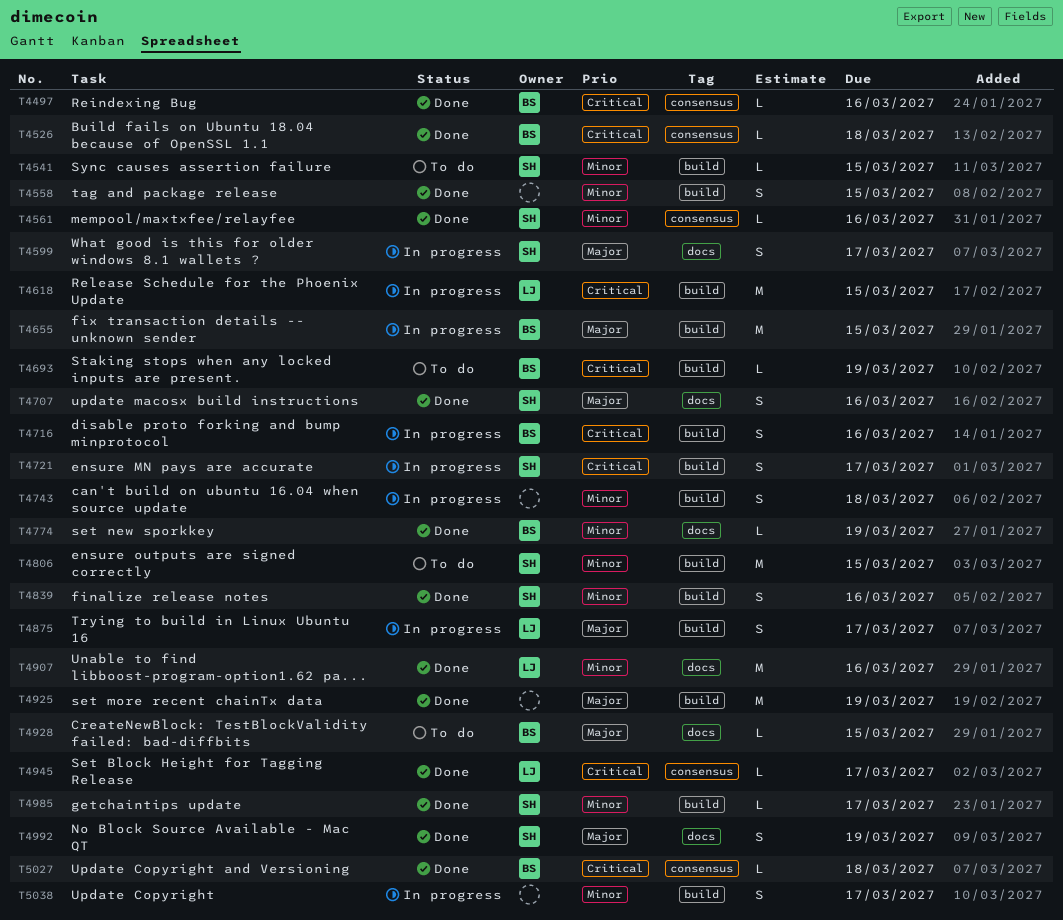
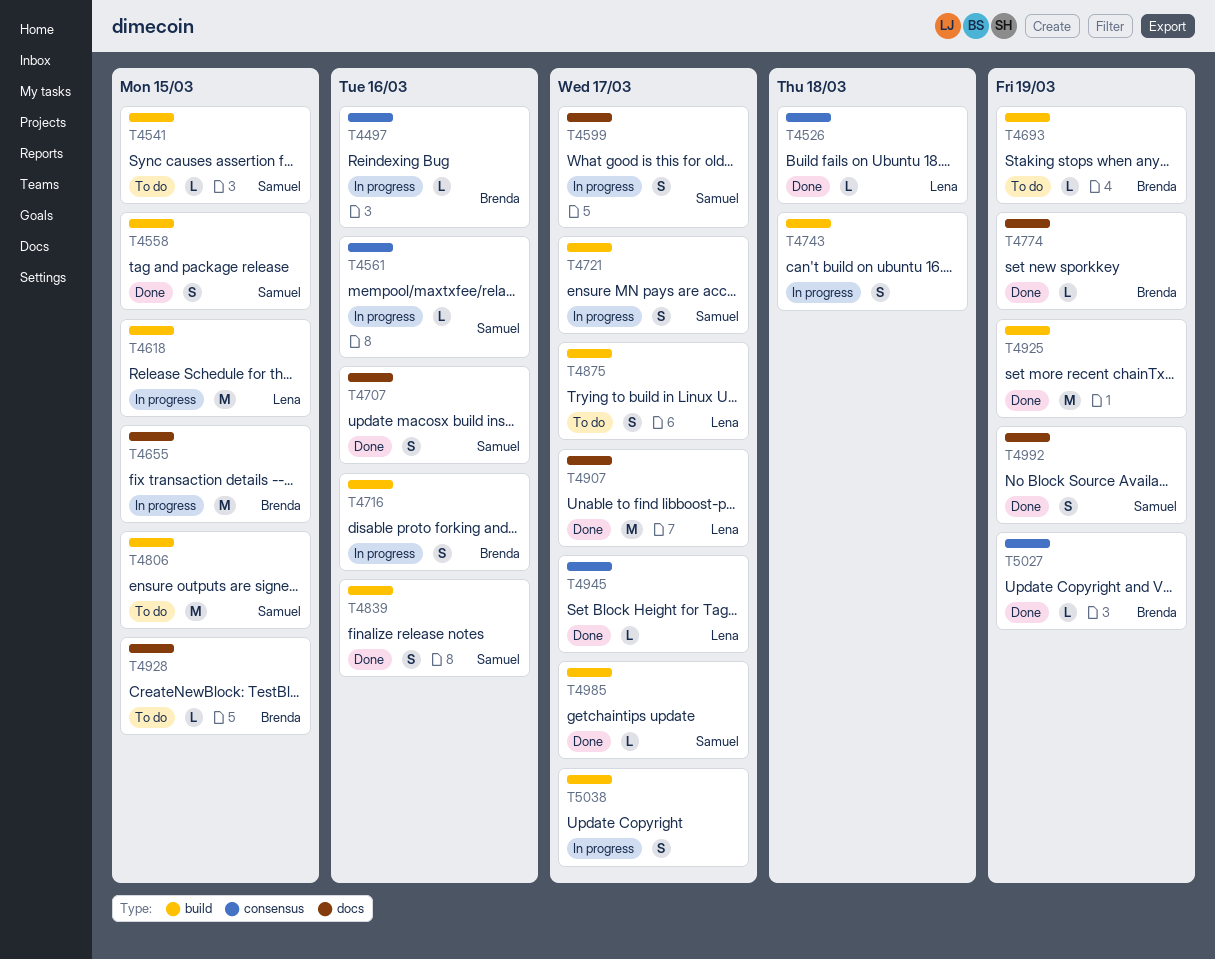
T4497, status: Done -> In progress
T4526, owner: Brenda -> Lena
T4558, owner: none -> Samuel
T4561, status: Done -> In progress
T4655, label: build -> docs
T4875, status: In progress -> To do
T4907, due: Mar 16 -> Mar 17
T5027, due: Mar 18 -> Mar 19

